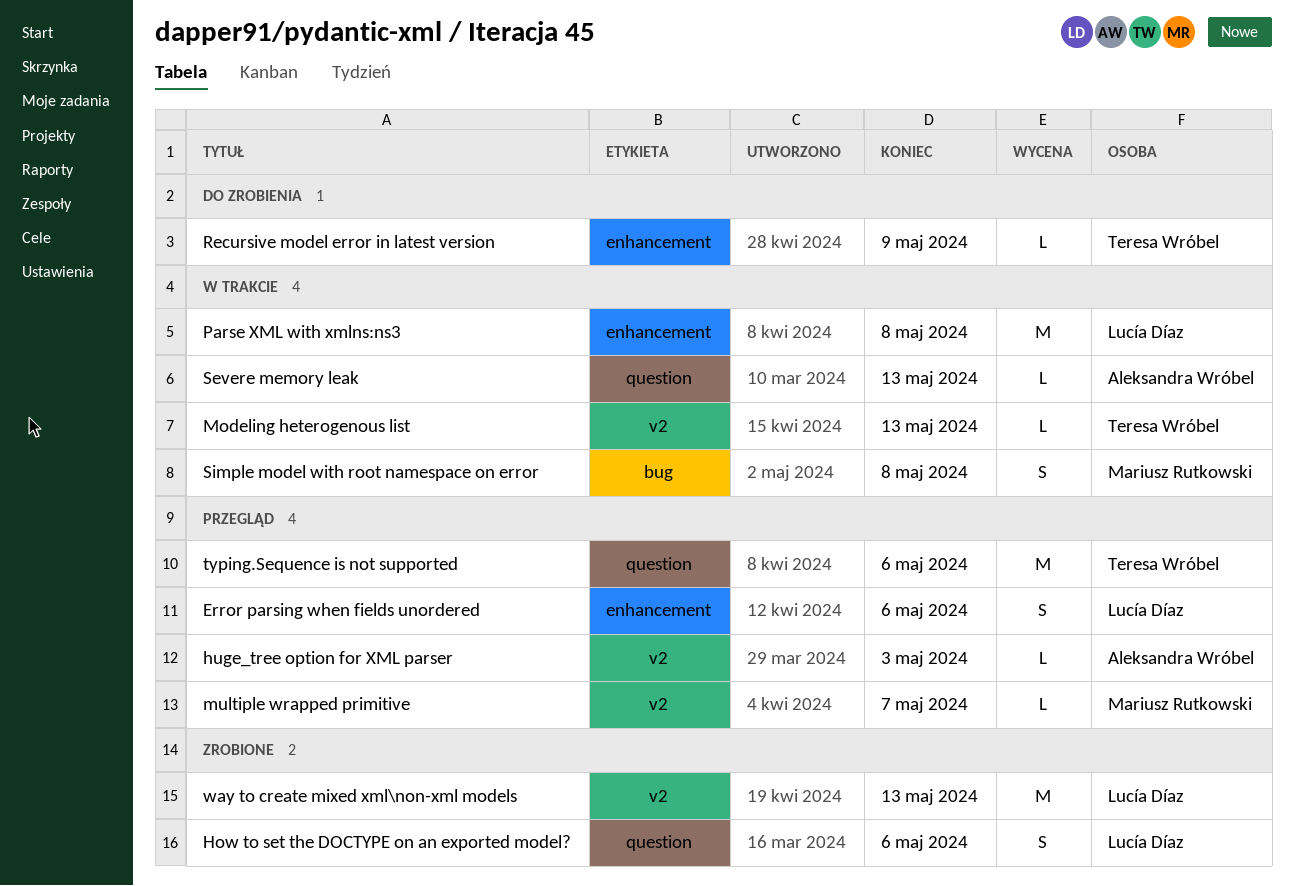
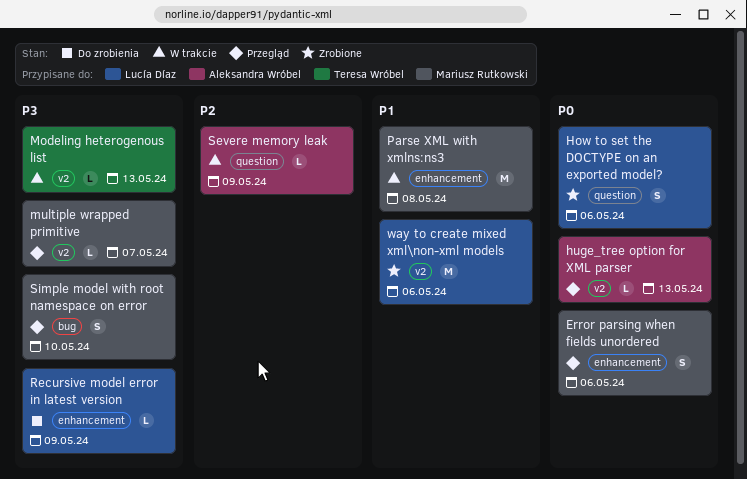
Error parsing when fields unordered, owner: Lucía Díaz -> Mariusz Rutkowski
huge_tree option for XML parser, due: May 3 -> May 13
Parse XML with xmlns:ns3, owner: Lucía Díaz -> Mariusz Rutkowski
Recursive model error in latest version, owner: Teresa Wróbel -> Lucía Díaz
Severe memory leak, due: May 13 -> May 9
Simple model with root namespace on error, status: W trakcie -> Przegląd
Simple model with root namespace on error, due: May 8 -> May 10
typing.Sequence is not supported: present -> none
way to create mixed xml\non-xml models, due: May 13 -> May 6

